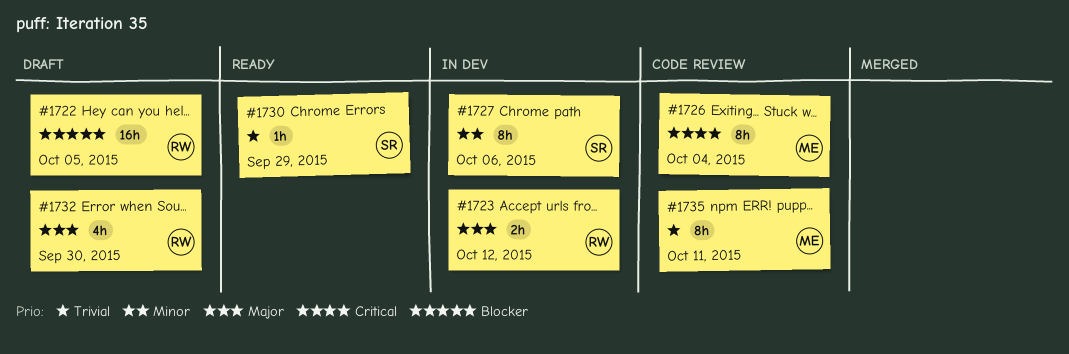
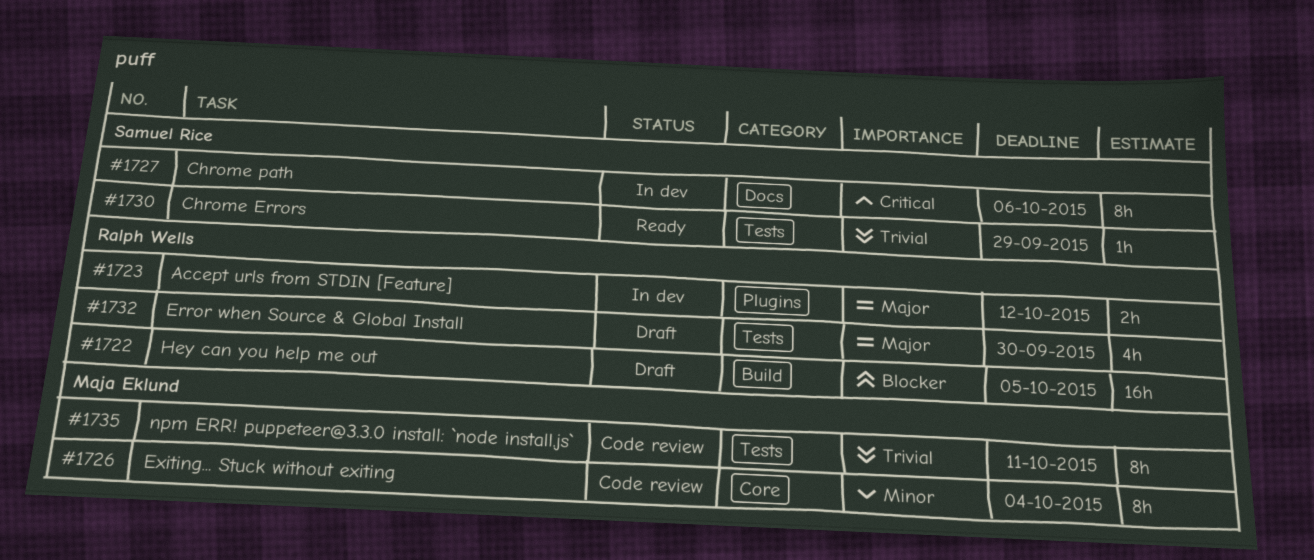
#1726, priority: Critical -> Minor
#1727, priority: Minor -> Critical

